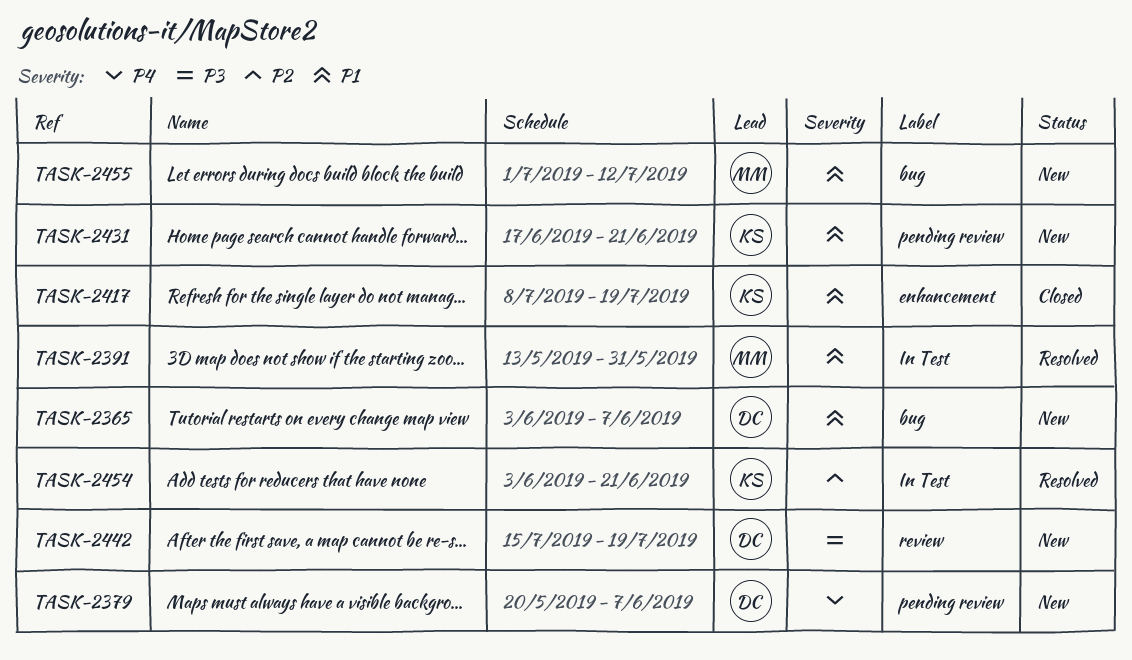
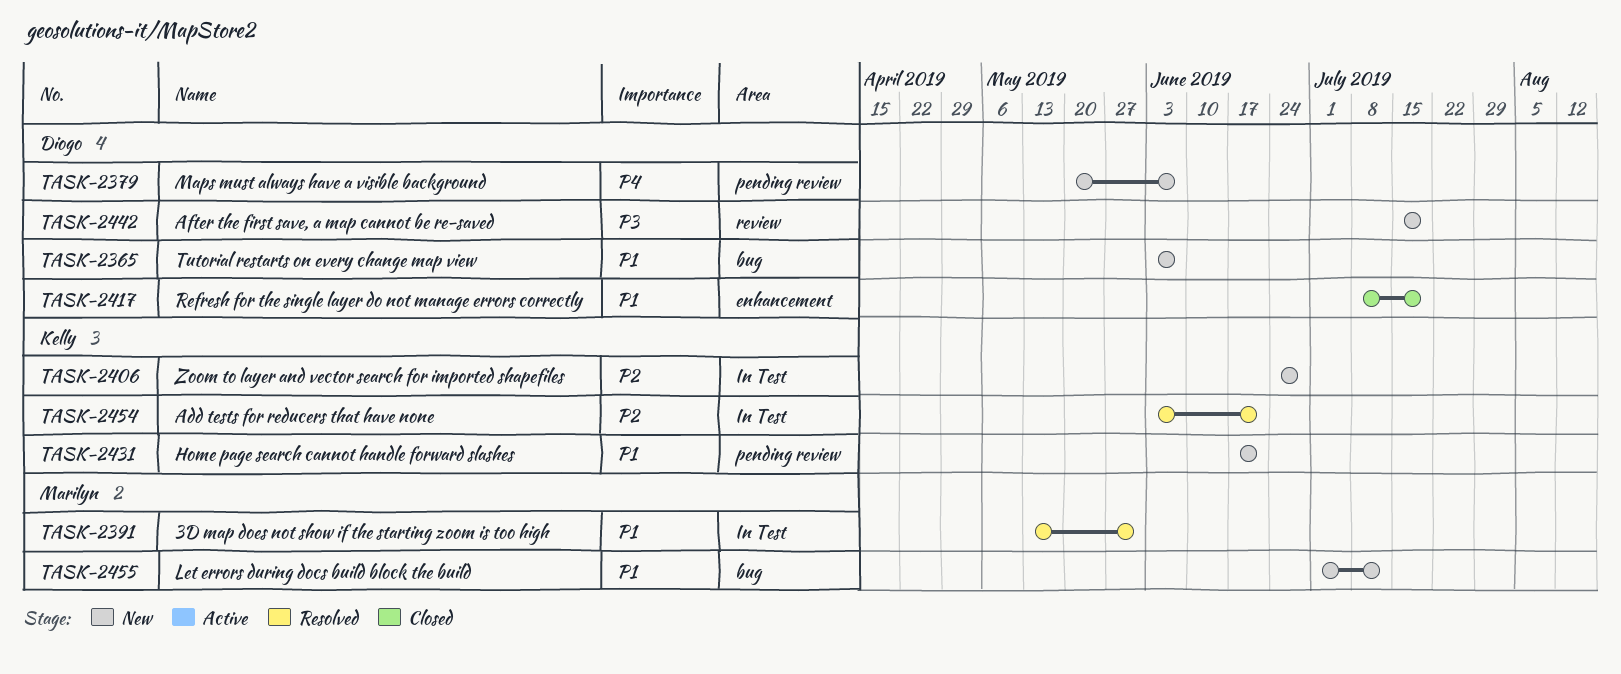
TASK-2406: none -> present
TASK-2417, owner: Kelly -> Diogo

